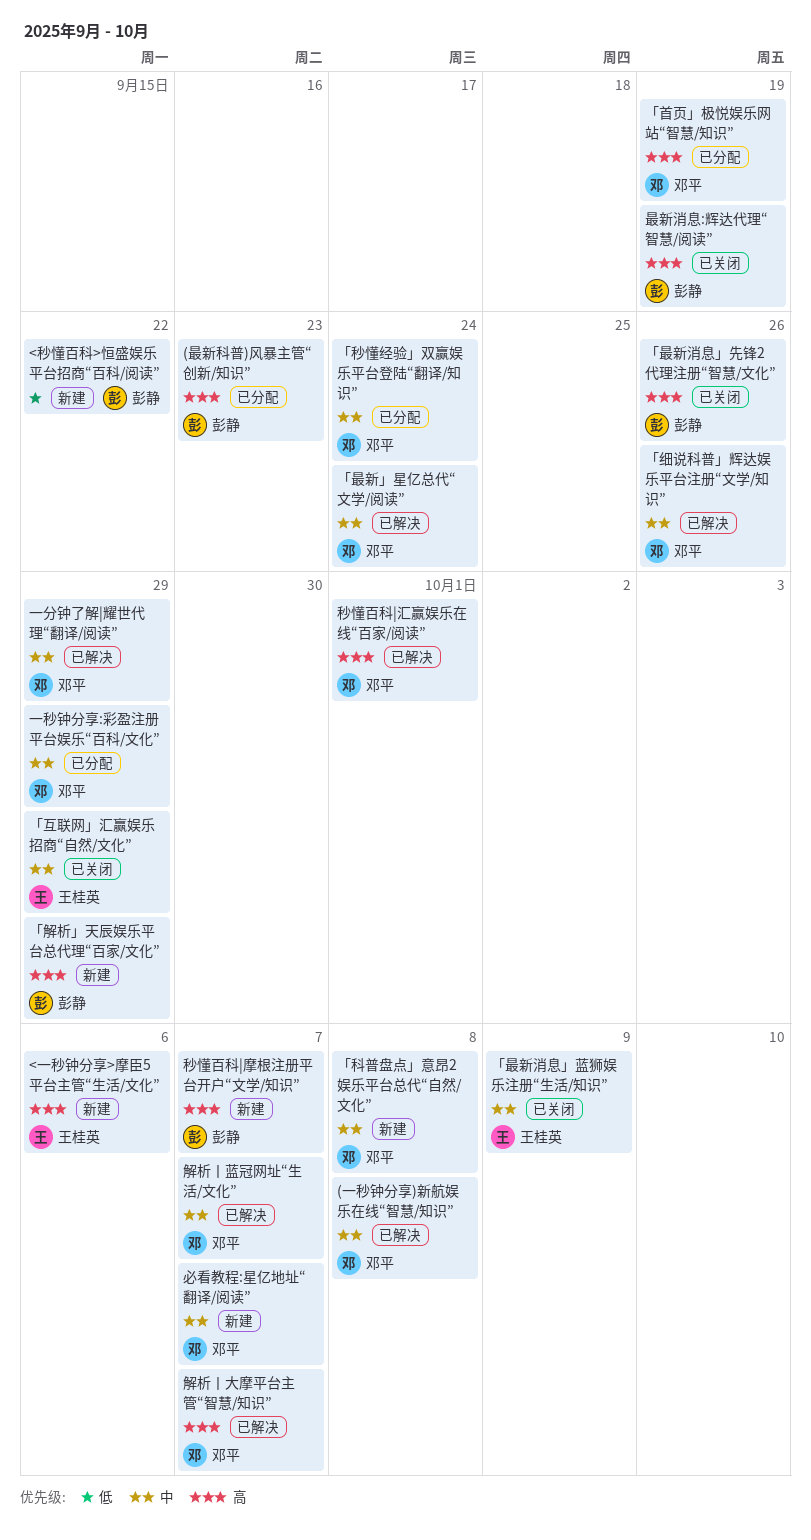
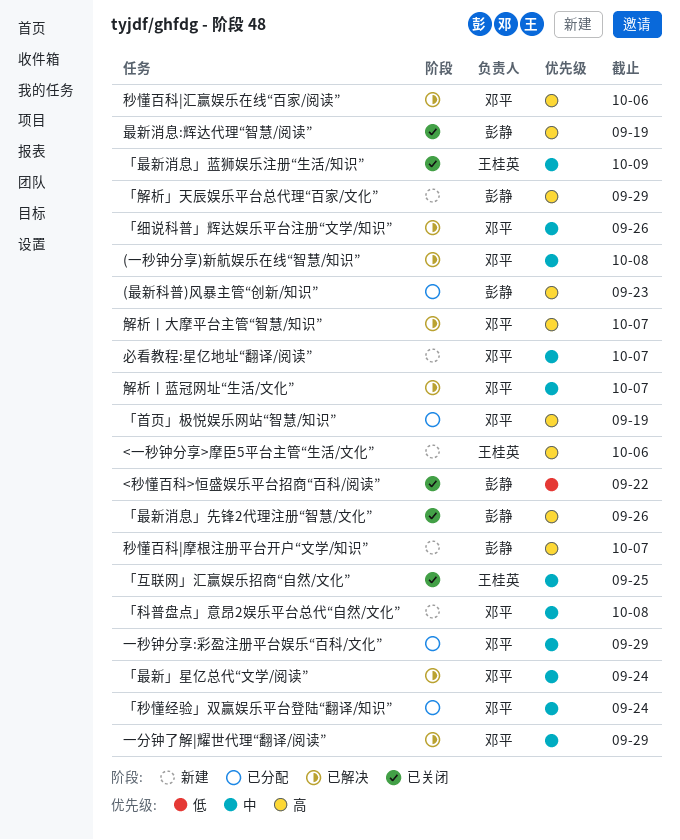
<秒懂百科>恒盛娱乐平台招商“百科/阅读”, status: 新建 -> 已关闭
「互联网」汇赢娱乐招商“自然/文化”, due: Sep 29 -> Sep 25
秒懂百科|汇赢娱乐在线“百家/阅读”, due: Oct 1 -> Oct 6

